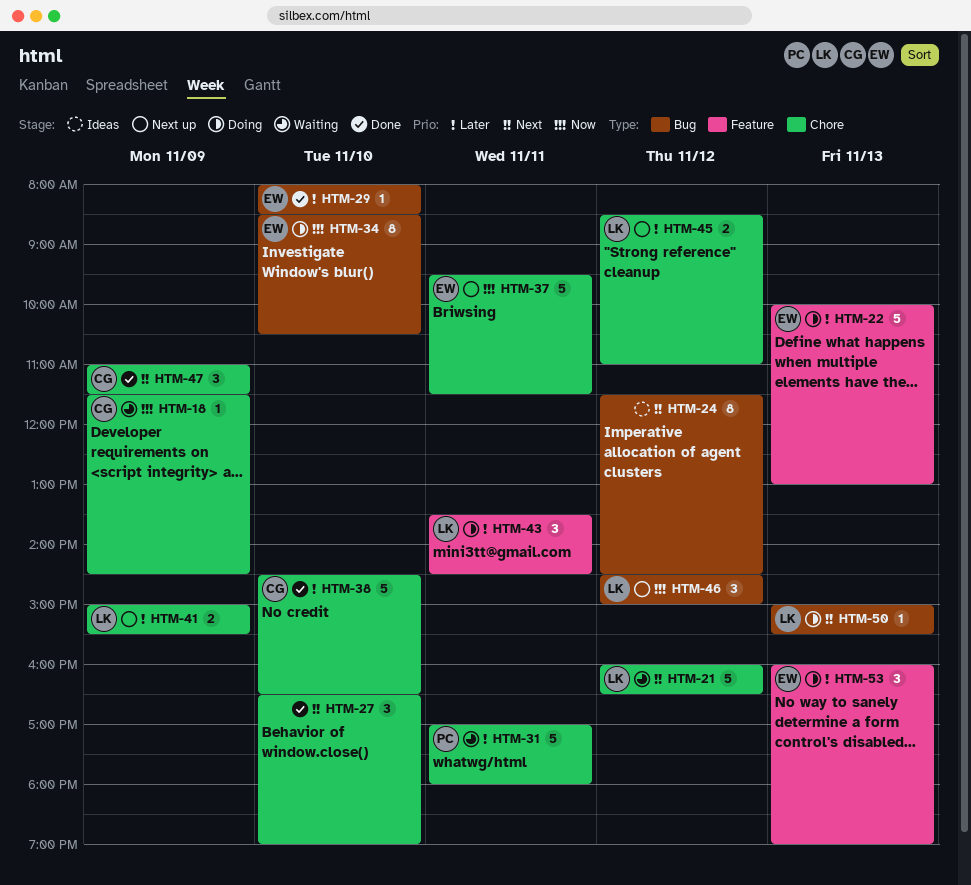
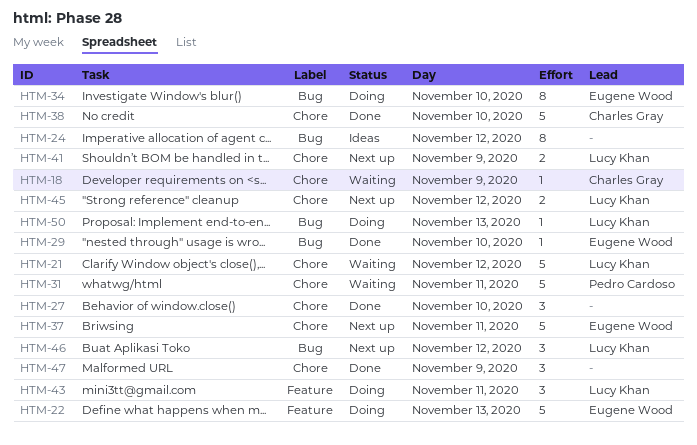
HTM-47, owner: Charles Gray -> none
HTM-53: present -> none

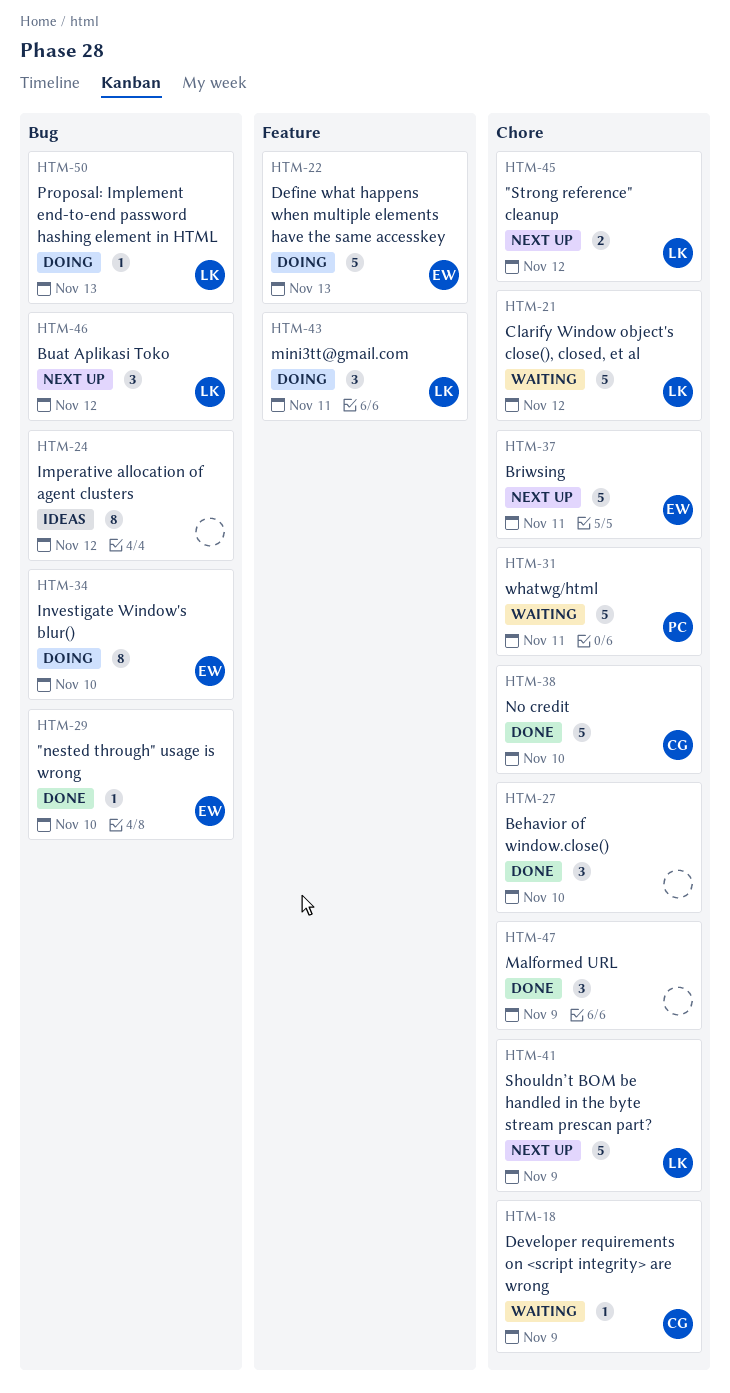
HTM-41, estimate: 2 -> 5

